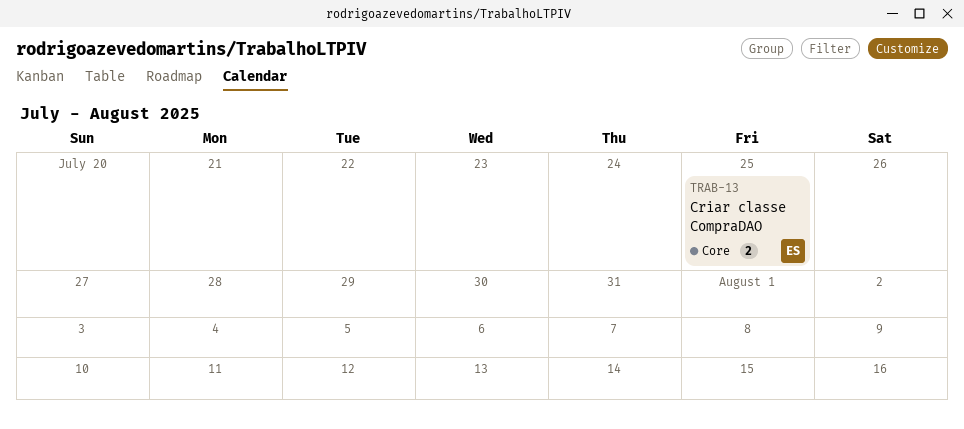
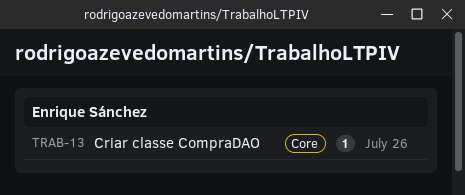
TRAB-13, estimate: 2 -> 1
TRAB-13, due: Jul 25 -> Jul 26

